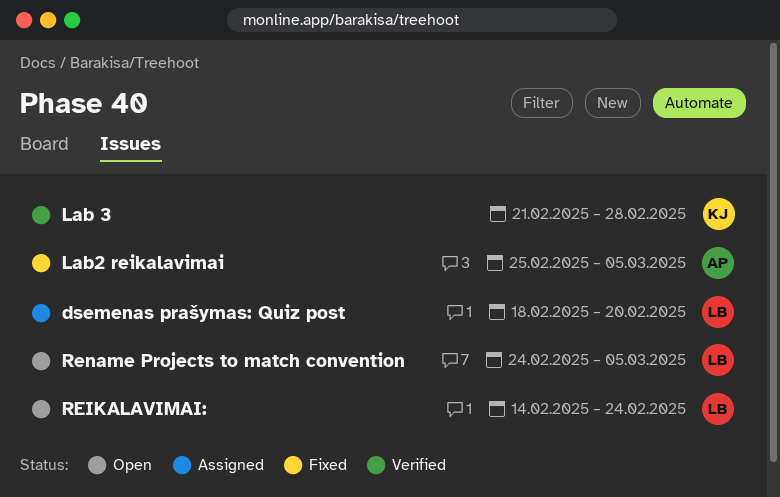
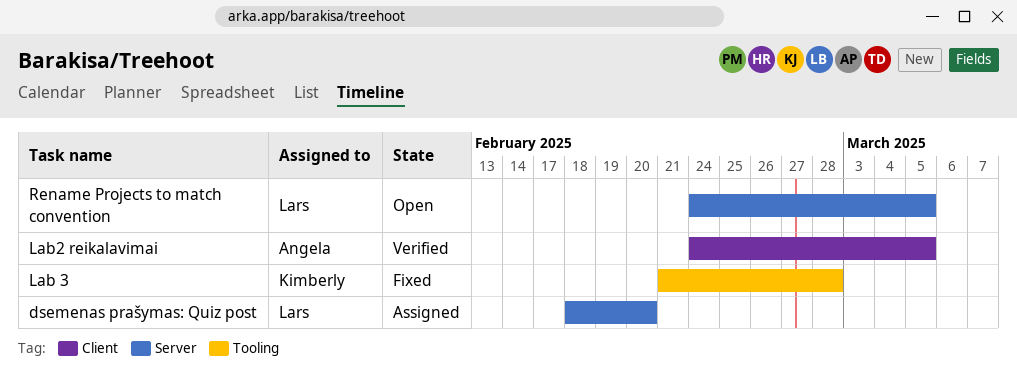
Lab 3, status: Verified -> Fixed
Lab2 reikalavimai, status: Fixed -> Verified
Lab2 reikalavimai, start: Feb 25 -> Feb 24
REIKALAVIMAI:: present -> none

